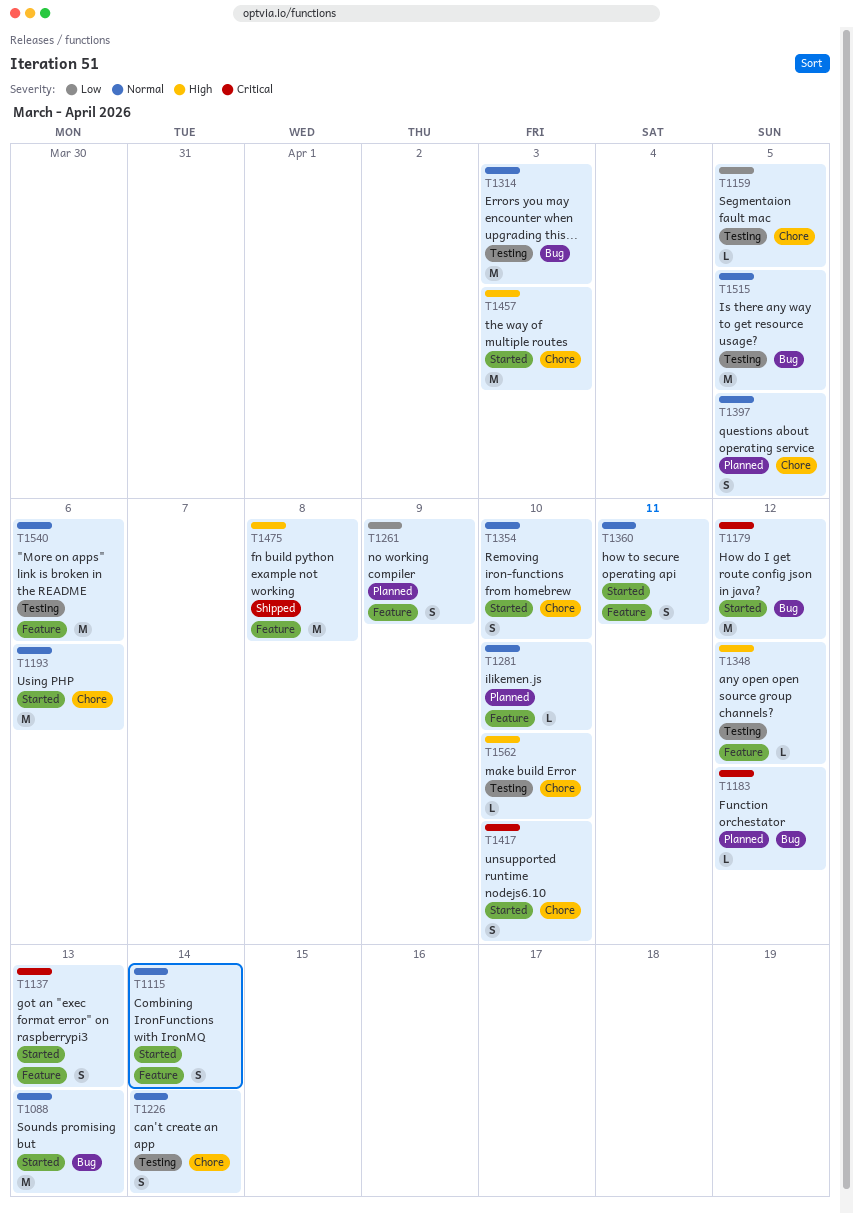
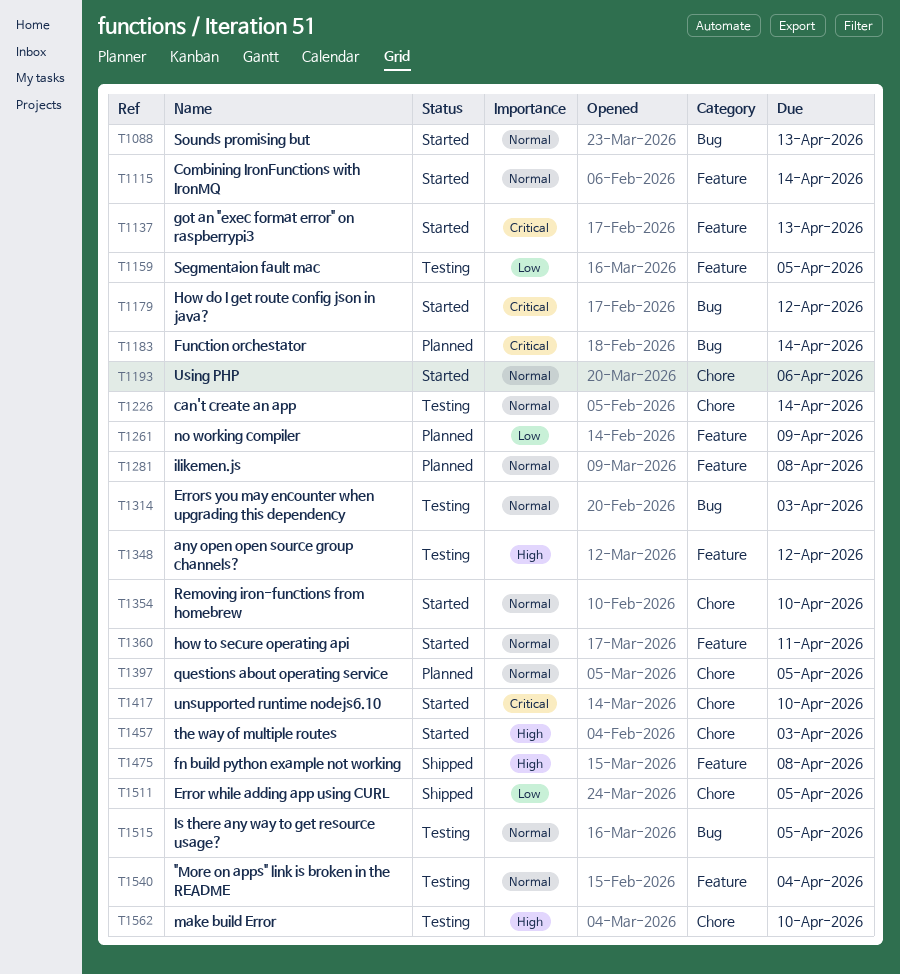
T1159, label: Chore -> Feature
T1183, due: Apr 12 -> Apr 14
T1281, due: Apr 10 -> Apr 8
T1511: none -> present
T1540, due: Apr 6 -> Apr 4

